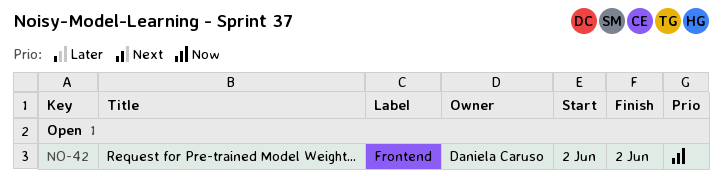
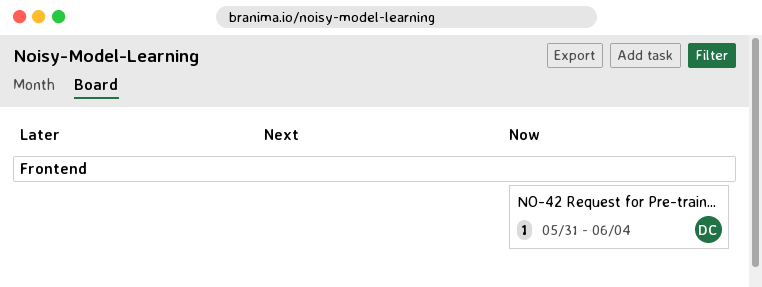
NO-42, start: Jun 2 -> May 31
NO-42, due: Jun 2 -> Jun 4

